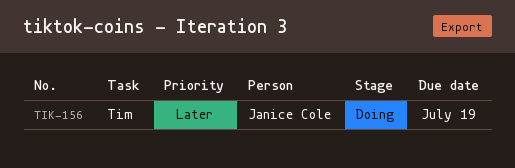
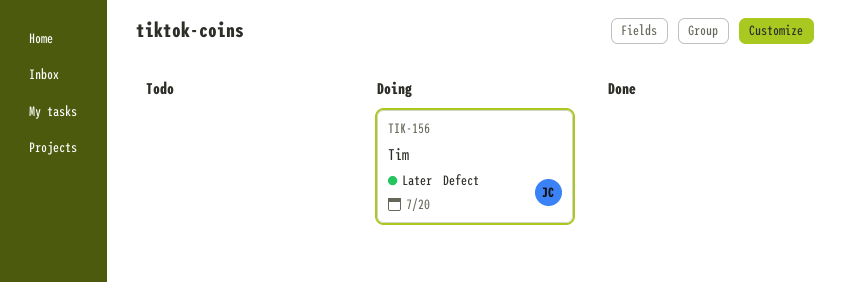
TIK-156, due: Jul 19 -> Jul 20

